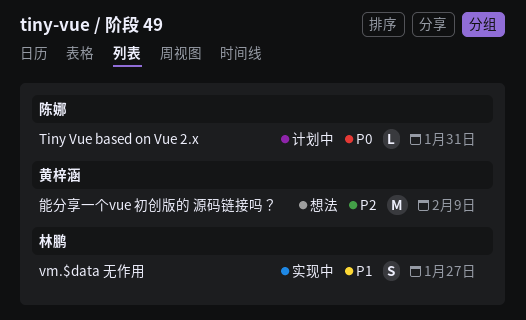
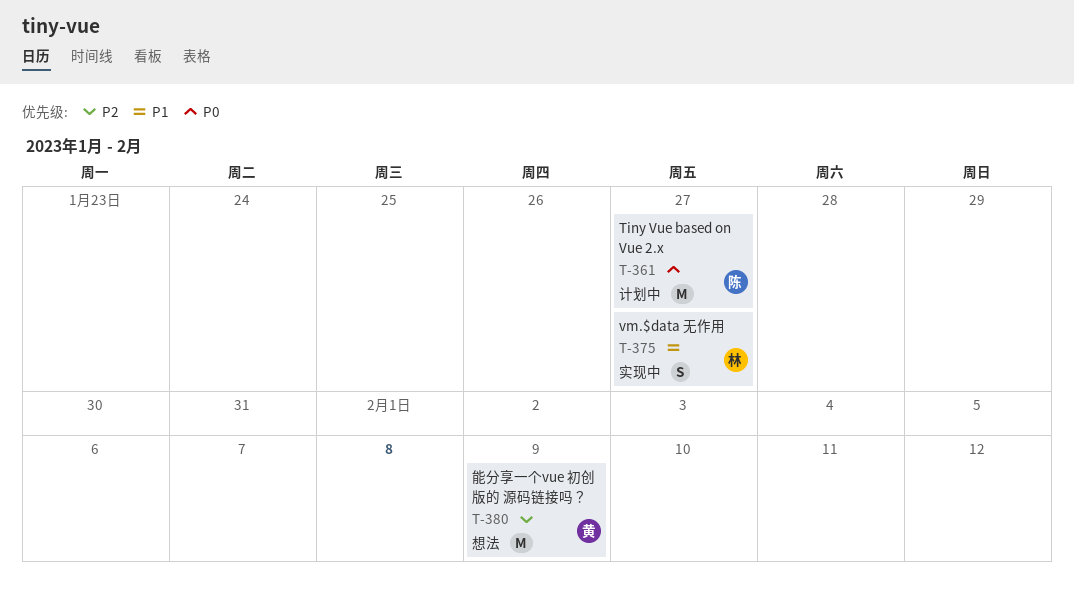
Tiny Vue based on Vue 2.x, estimate: L -> M
Tiny Vue based on Vue 2.x, due: Jan 31 -> Jan 27

